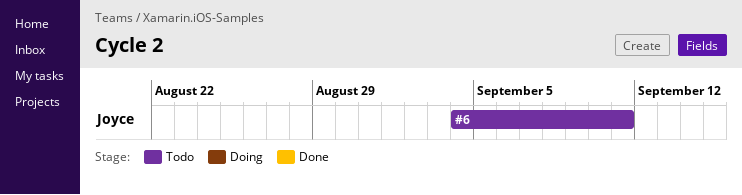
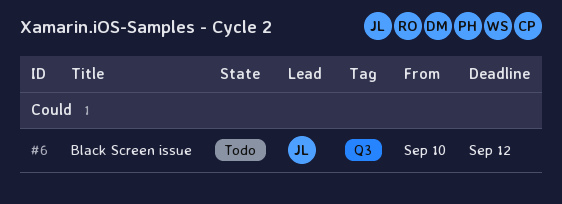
#6, start: Sep 4 -> Sep 10
#6, due: Sep 11 -> Sep 12

